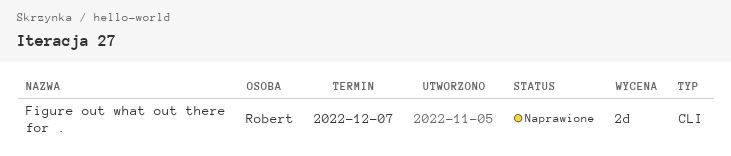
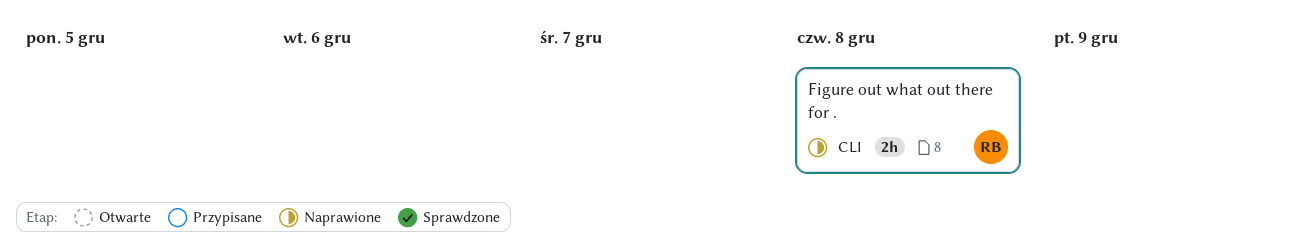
Figure out what out there for ., estimate: 2d -> 2h
Figure out what out there for ., due: Dec 7 -> Dec 8

